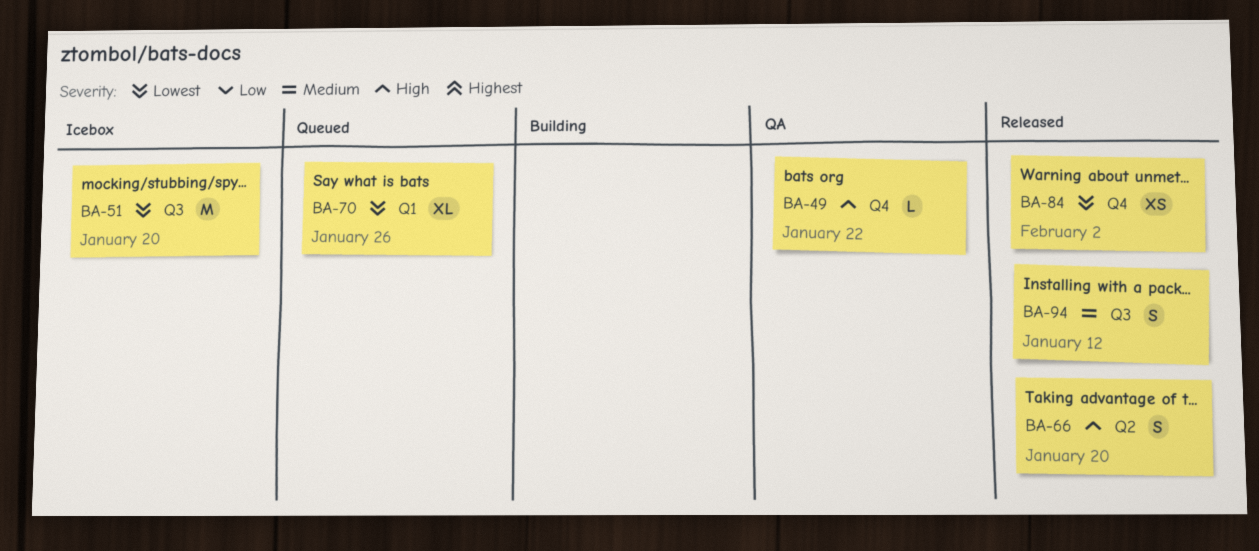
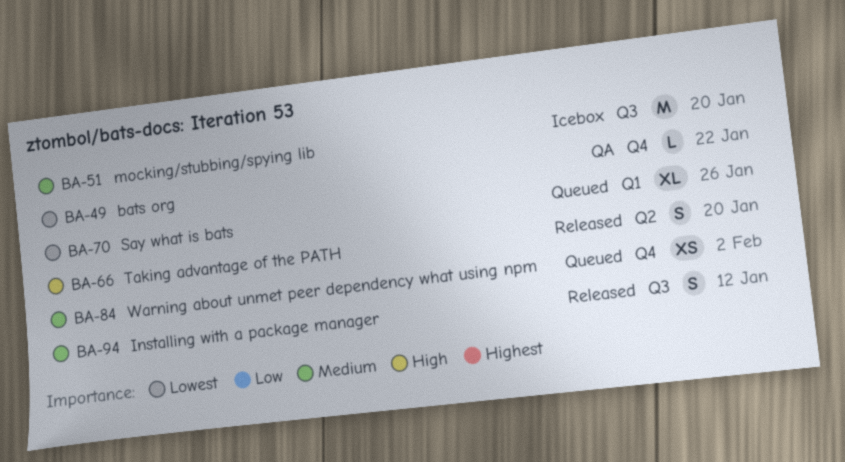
BA-49, priority: High -> Lowest
BA-51, priority: Lowest -> Medium
BA-84, status: Released -> Queued
BA-84, priority: Lowest -> Medium

